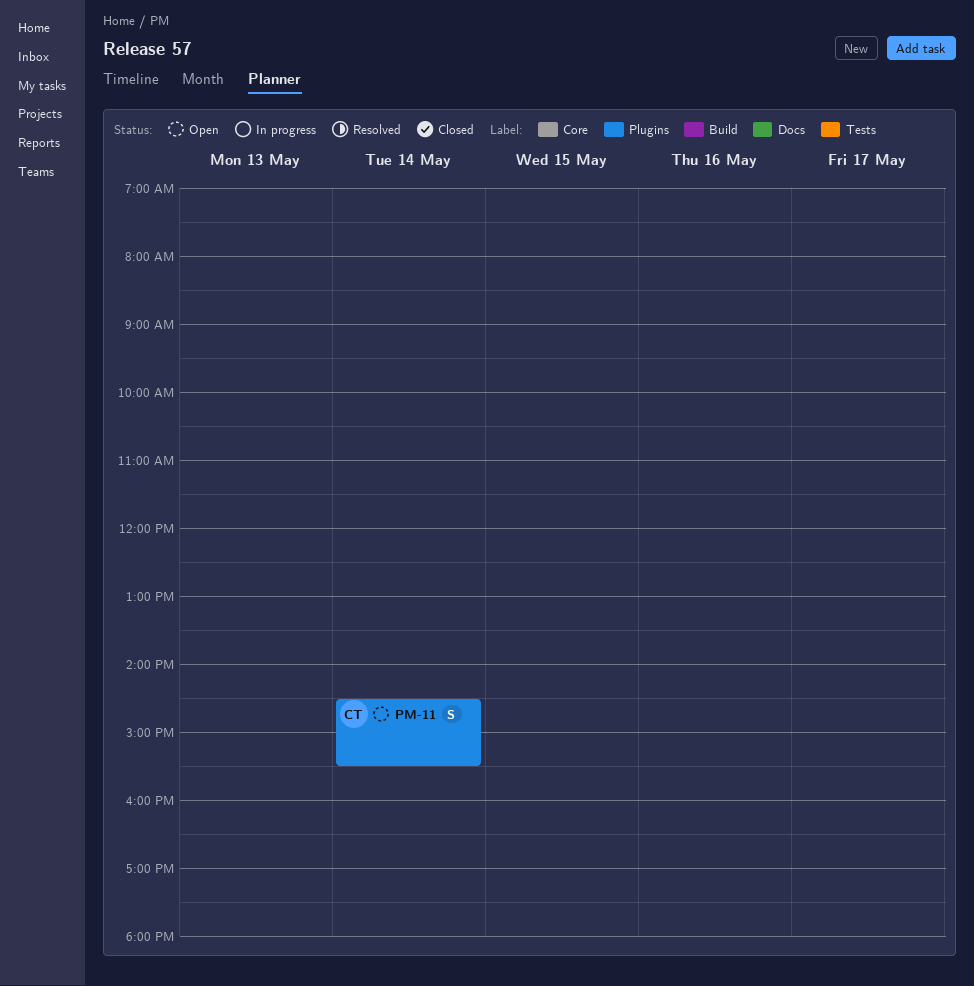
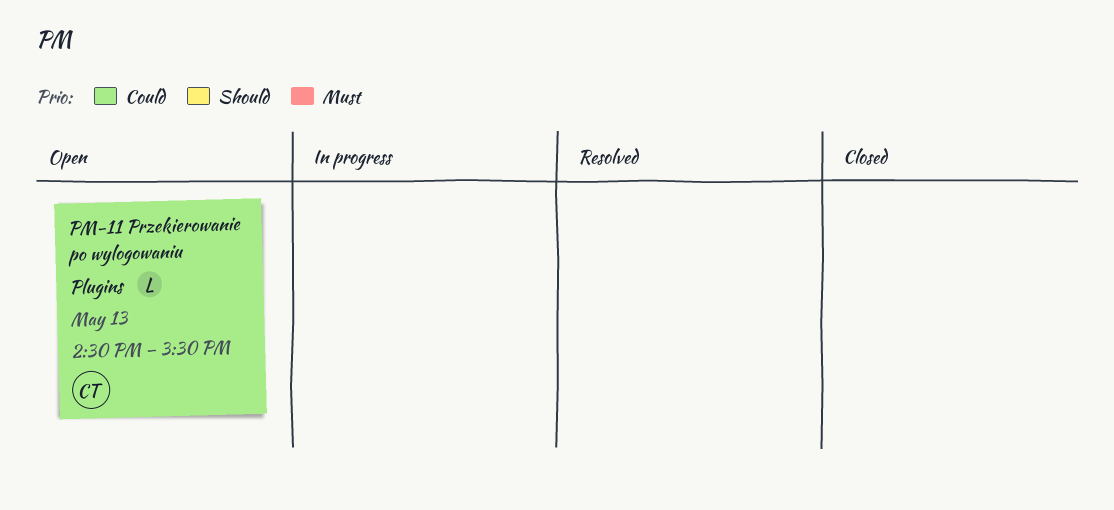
PM-11, estimate: S -> L
PM-11, day: May 14 -> May 13

